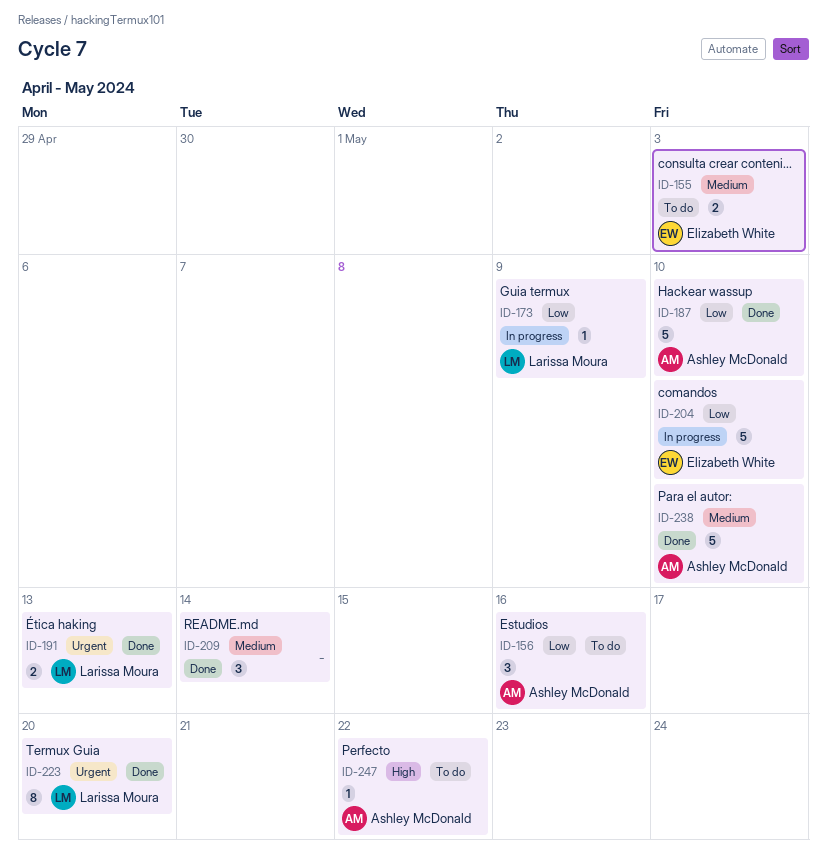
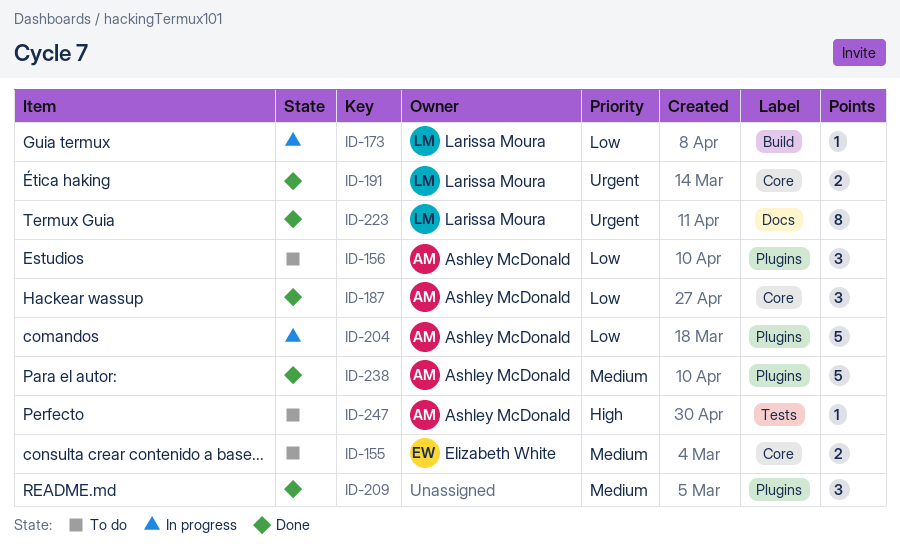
ID-187, estimate: 5 -> 3
ID-204, owner: Elizabeth White -> Ashley McDonald

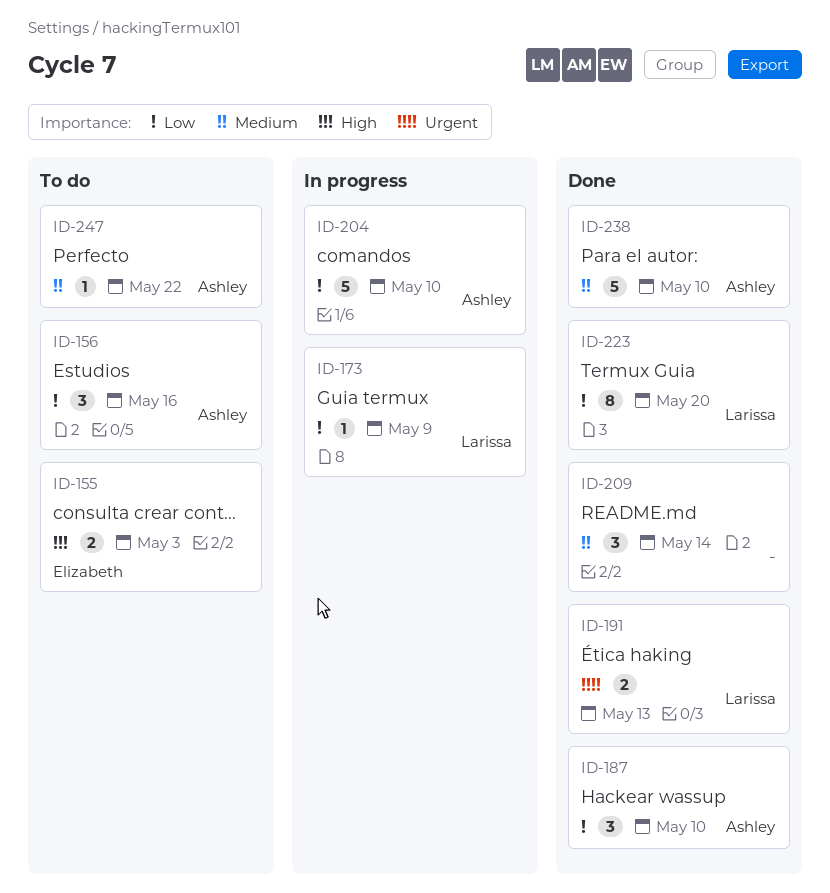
ID-155, priority: Medium -> High
ID-223, priority: Urgent -> Low
ID-247, priority: High -> Medium

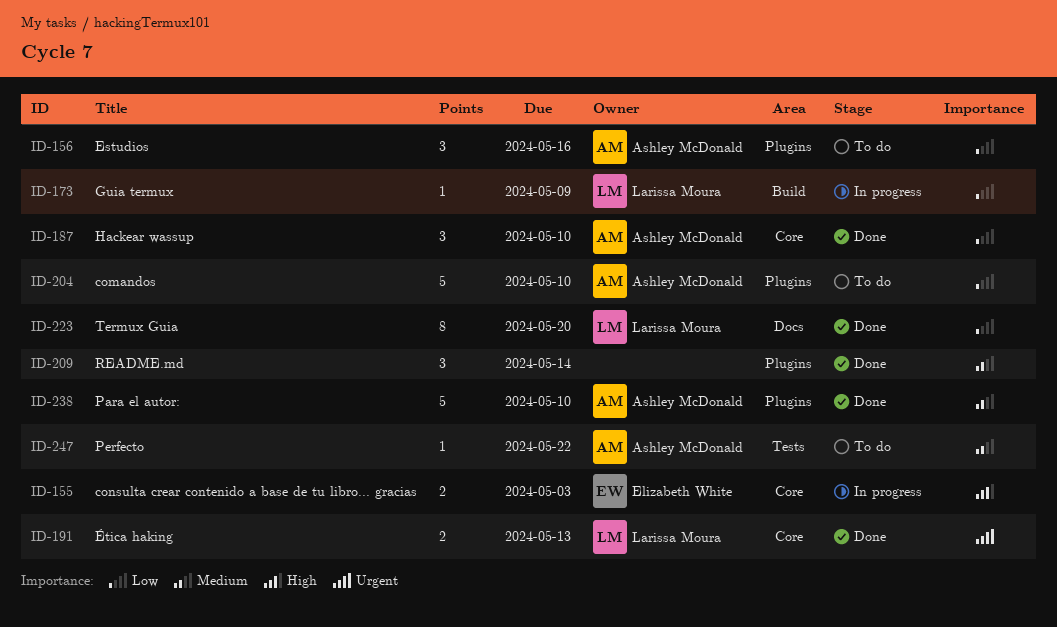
ID-155, status: To do -> In progress
ID-204, status: In progress -> To do

